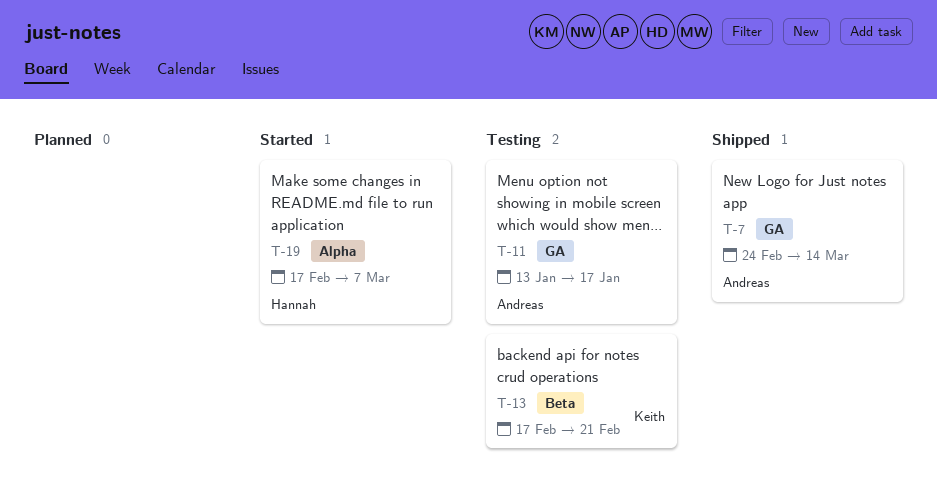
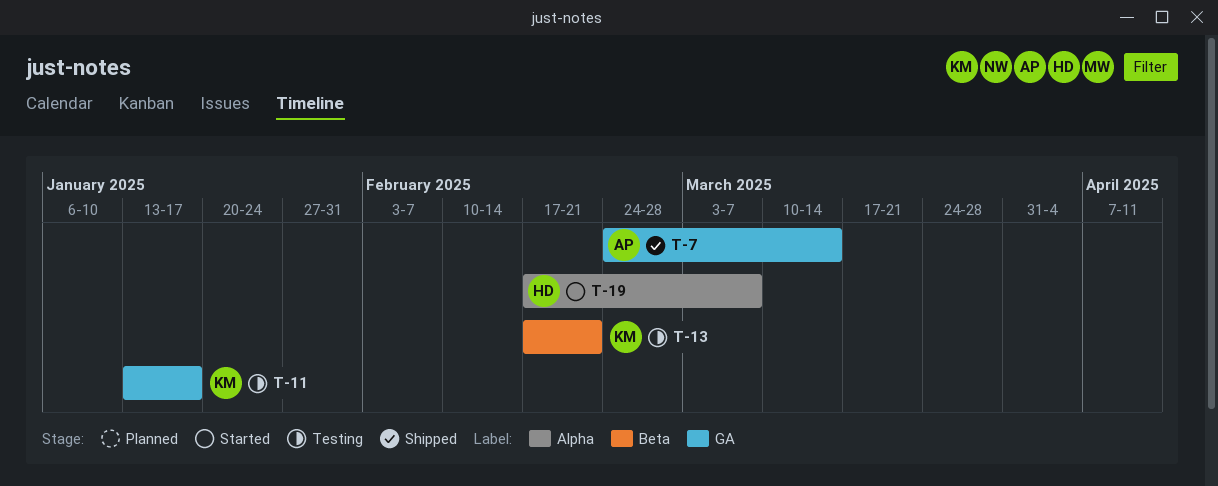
T-11, owner: Andreas -> Keith

